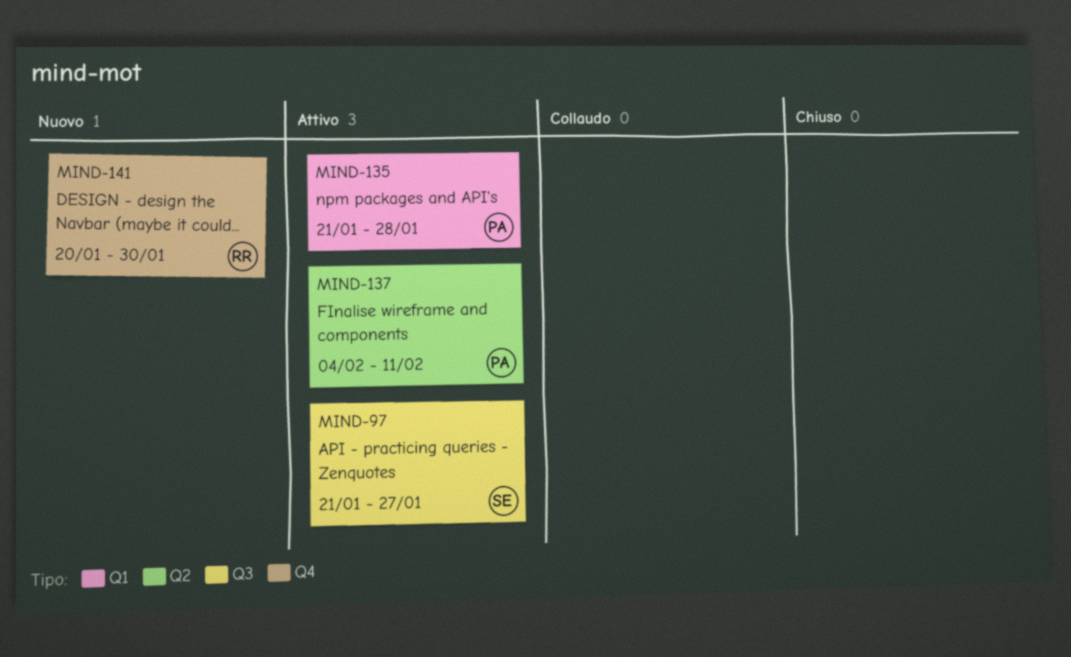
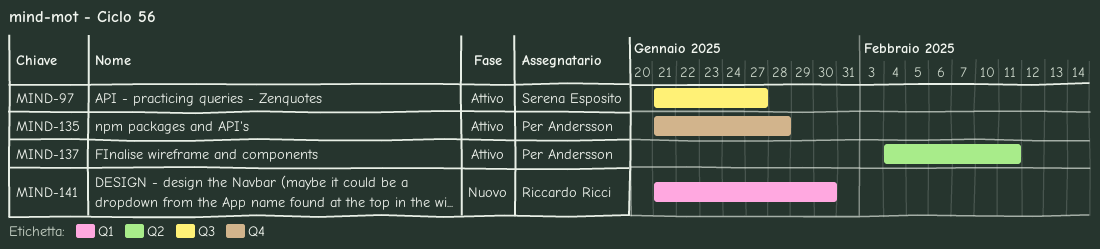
MIND-135, label: Q1 -> Q4
MIND-141, label: Q4 -> Q1
MIND-141, start: Jan 20 -> Jan 21

